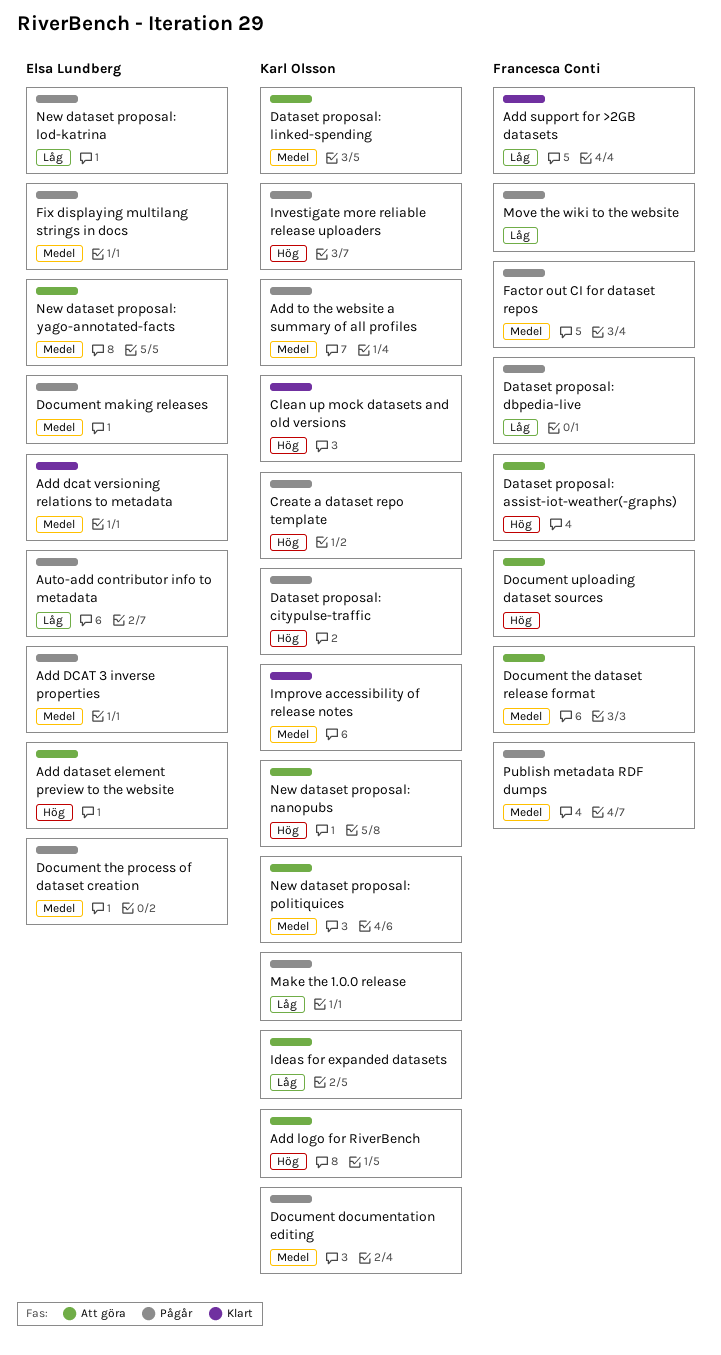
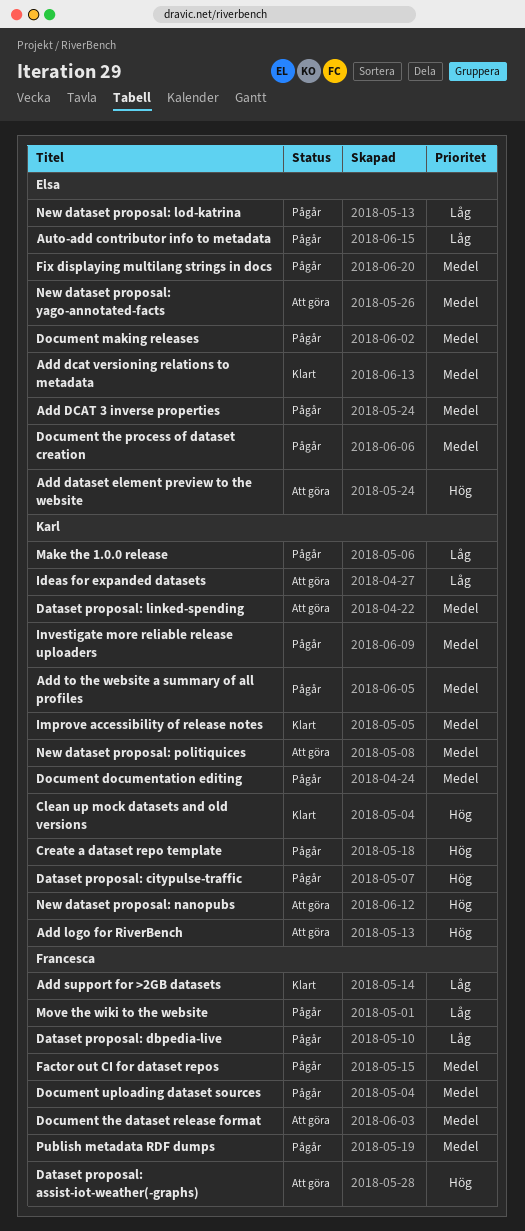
Document uploading dataset sources, status: Att göra -> Pågår
Document uploading dataset sources, priority: Hög -> Medel
Investigate more reliable release uploaders, priority: Hög -> Medel

